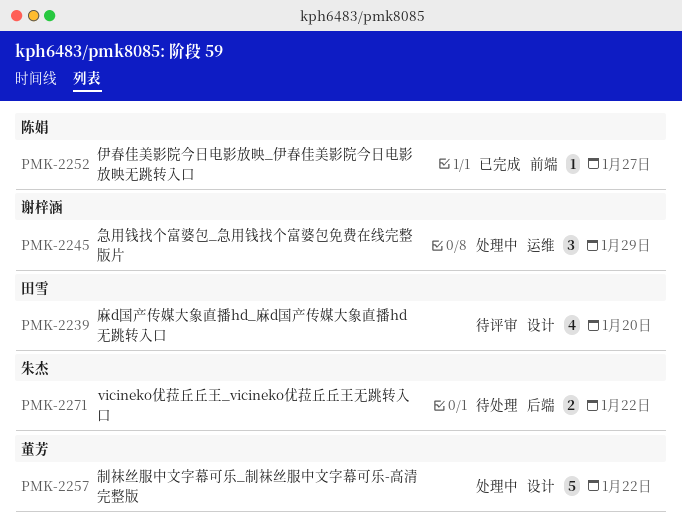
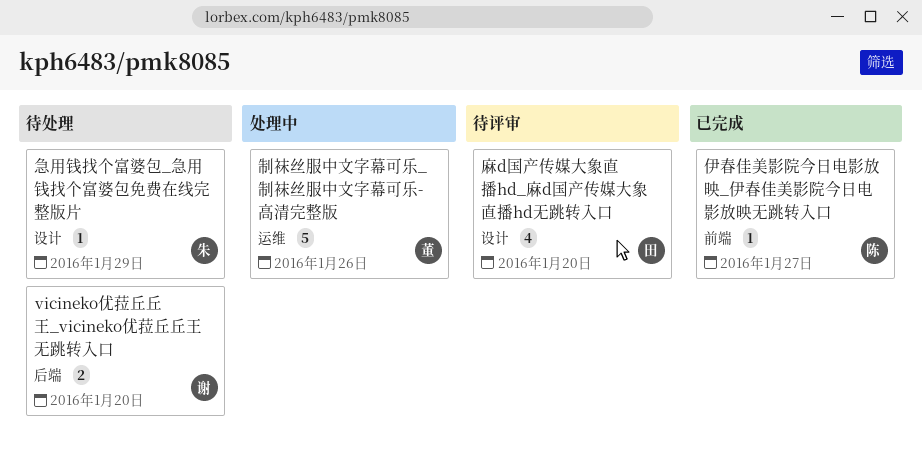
vicineko优菈丘丘王_vicineko优菈丘丘王无跳转入口, owner: 朱杰 -> 谢梓涵
vicineko优菈丘丘王_vicineko优菈丘丘王无跳转入口, due: Jan 22 -> Jan 20
制袜丝服中文字幕可乐_制袜丝服中文字幕可乐-高清完整版, label: 设计 -> 运维
制袜丝服中文字幕可乐_制袜丝服中文字幕可乐-高清完整版, due: Jan 22 -> Jan 26
急用钱找个富婆包_急用钱找个富婆包免费在线完整版片, status: 处理中 -> 待处理
急用钱找个富婆包_急用钱找个富婆包免费在线完整版片, owner: 谢梓涵 -> 朱杰
急用钱找个富婆包_急用钱找个富婆包免费在线完整版片, label: 运维 -> 设计
急用钱找个富婆包_急用钱找个富婆包免费在线完整版片, estimate: 3 -> 1

